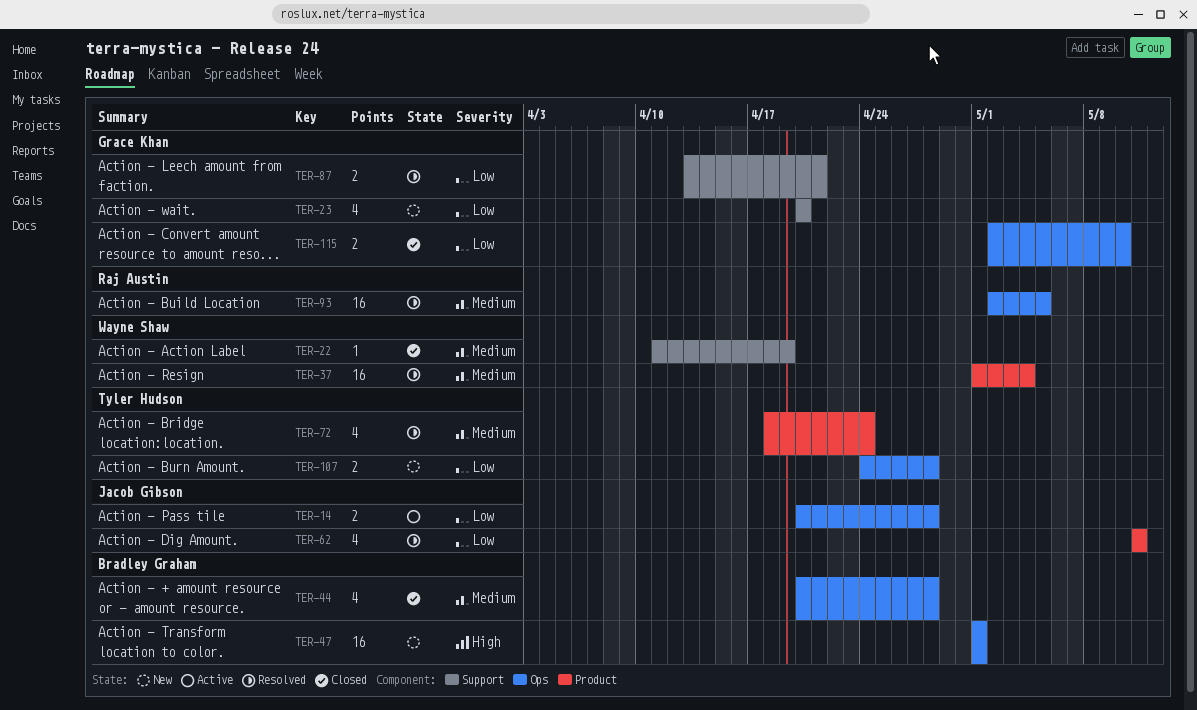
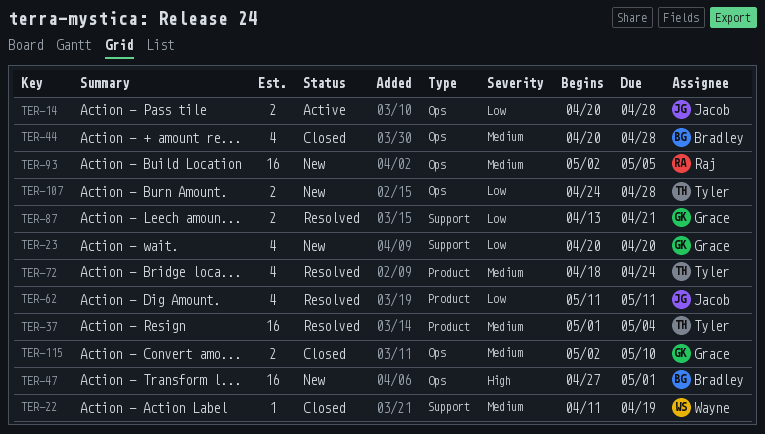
TER-37, owner: Wayne Shaw -> Tyler Hudson
TER-47, start: May 1 -> Apr 27
TER-93, status: Resolved -> New
TER-115, priority: Low -> Medium

